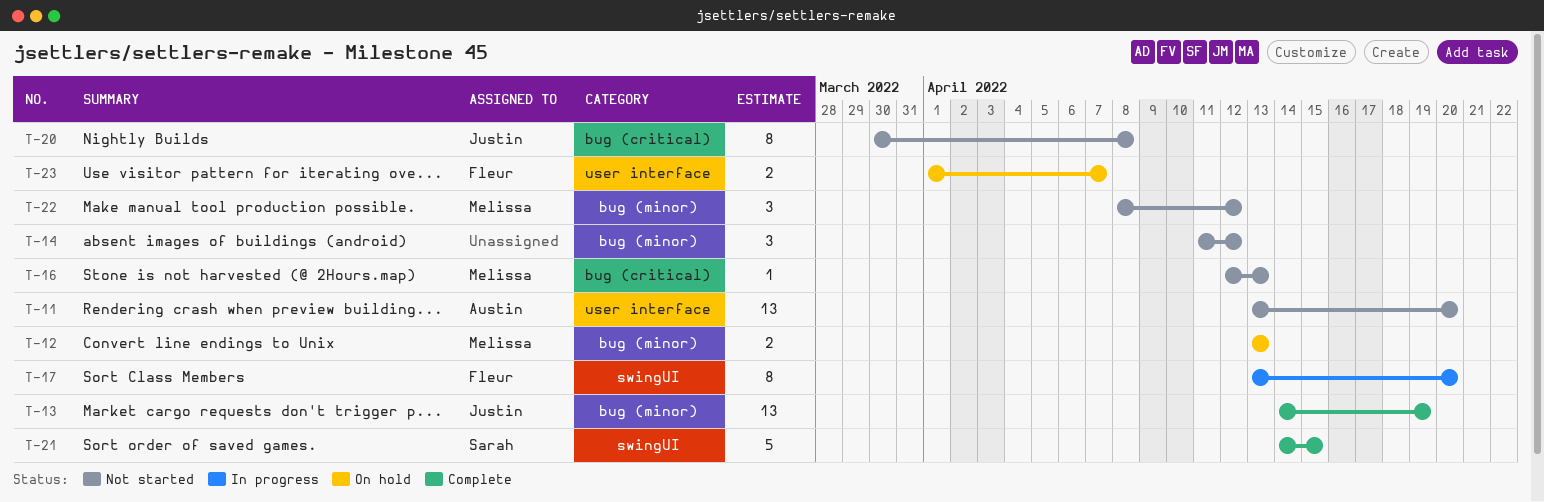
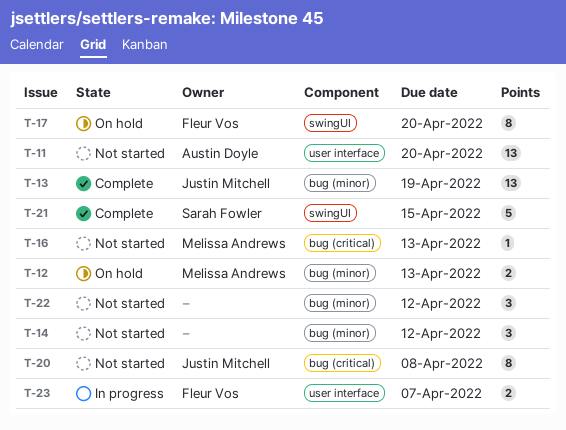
T-17, status: In progress -> On hold
T-22, owner: Melissa Andrews -> none
T-23, status: On hold -> In progress

